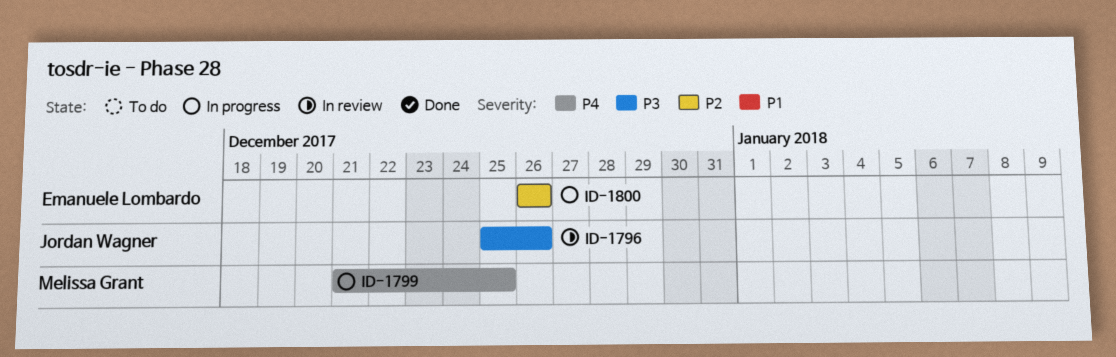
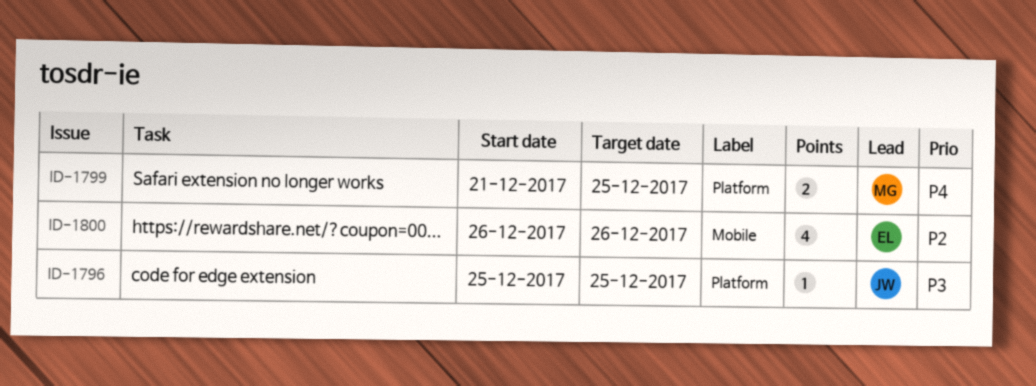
ID-1796, due: Dec 26 -> Dec 25

